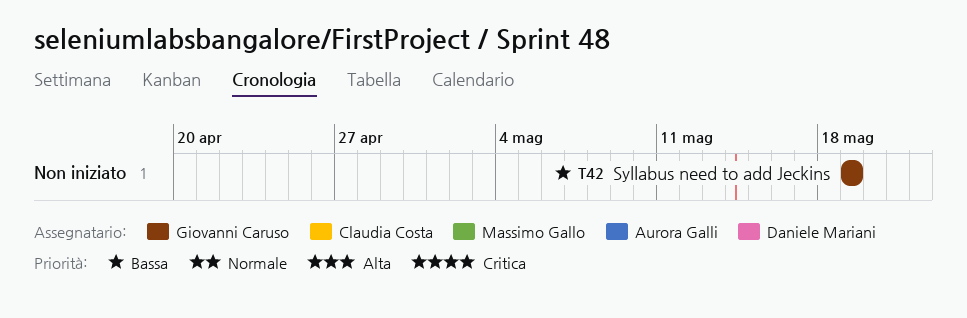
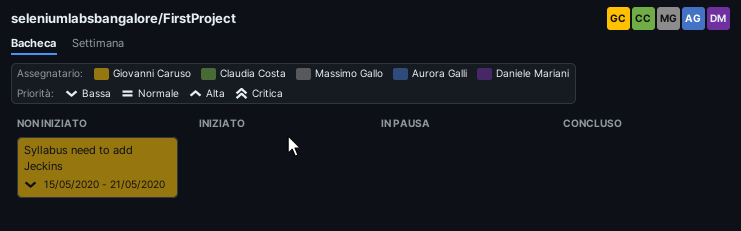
Syllabus need to add Jeckins, start: May 19 -> May 15
Syllabus need to add Jeckins, due: May 19 -> May 21

